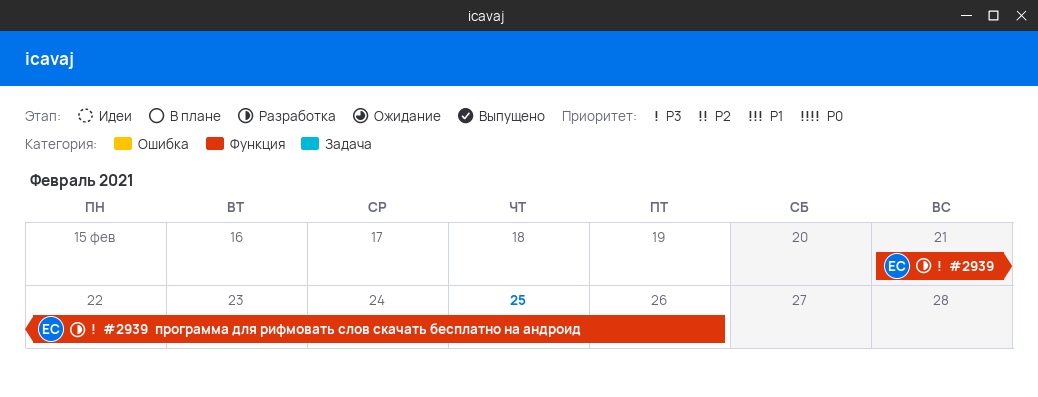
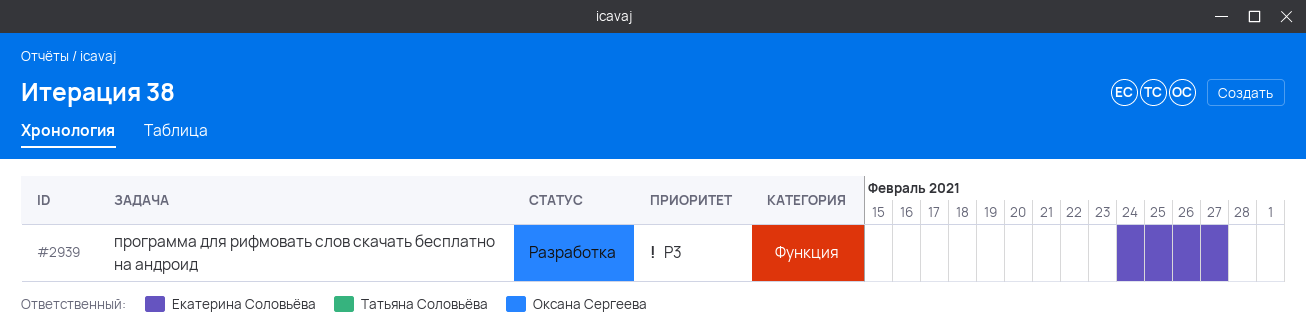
#2939, start: Feb 21 -> Feb 24
#2939, due: Feb 26 -> Feb 27

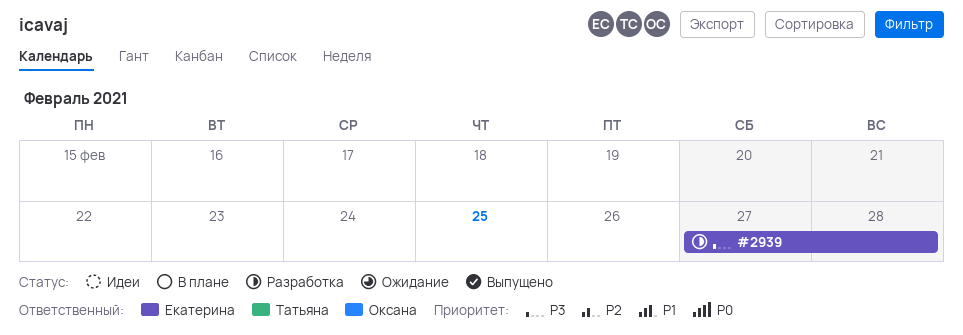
#2939, start: Feb 24 -> Feb 27
#2939, due: Feb 27 -> Feb 28

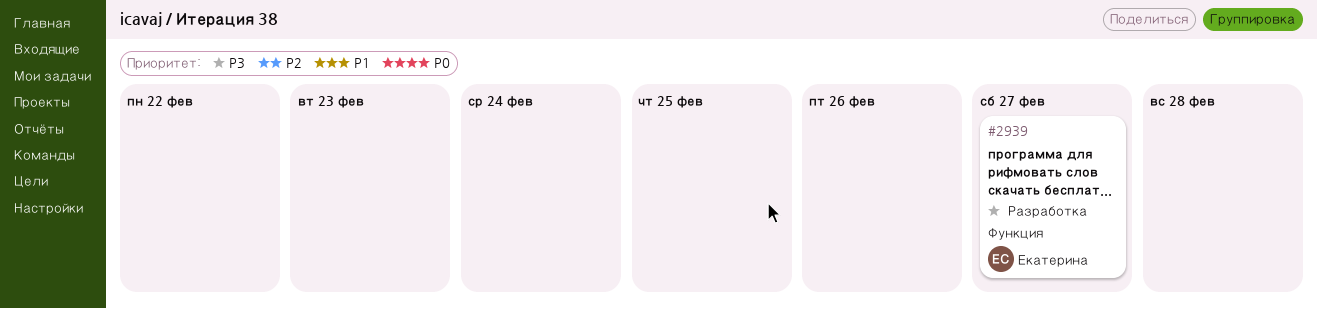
#2939, due: Feb 28 -> Feb 27

